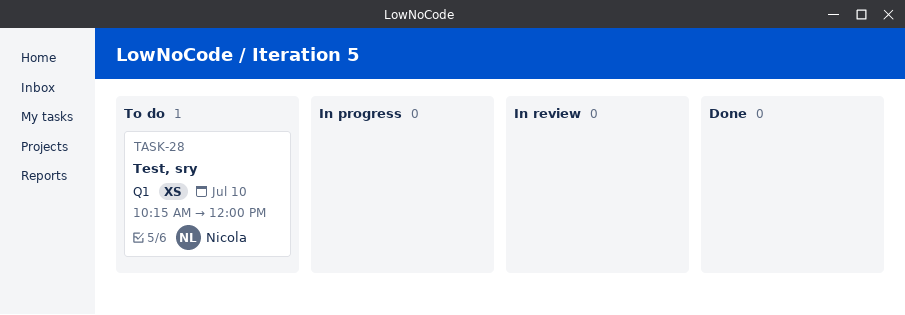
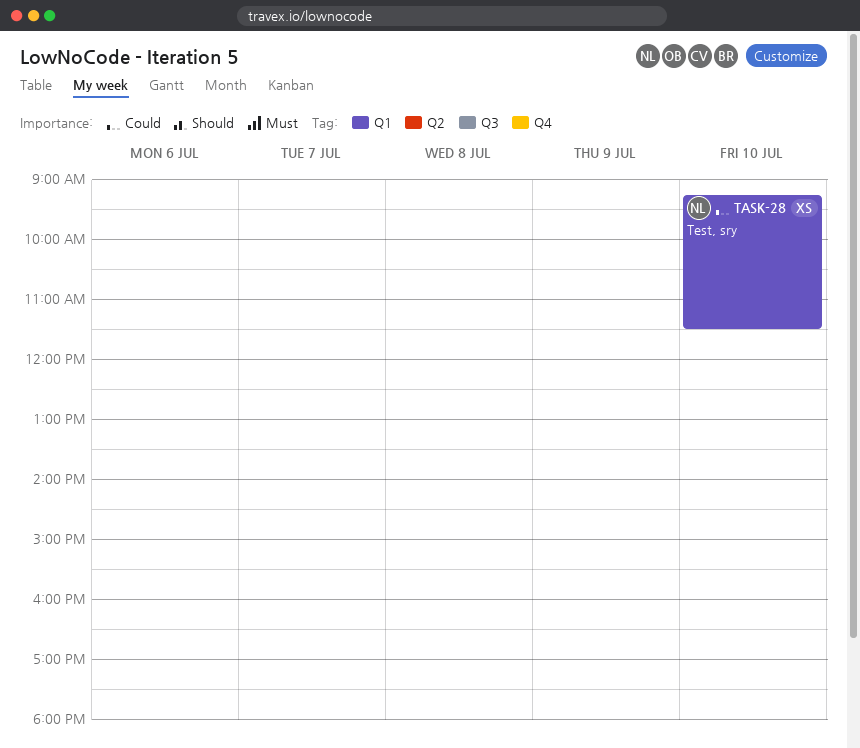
TASK-28, begins: 10:15 -> 09:15
TASK-28, ends: 12:00 -> 11:30

